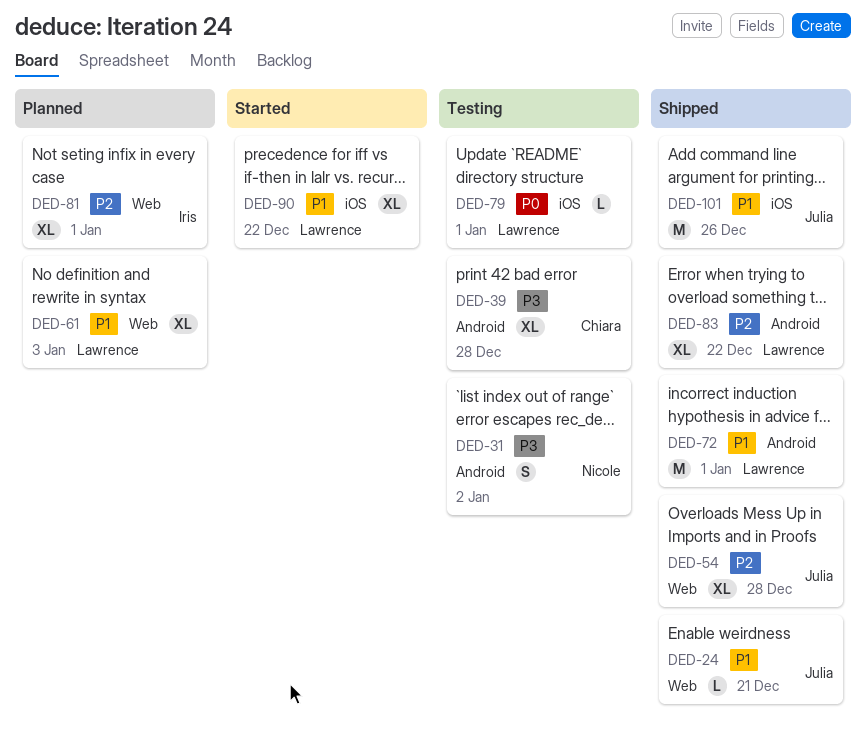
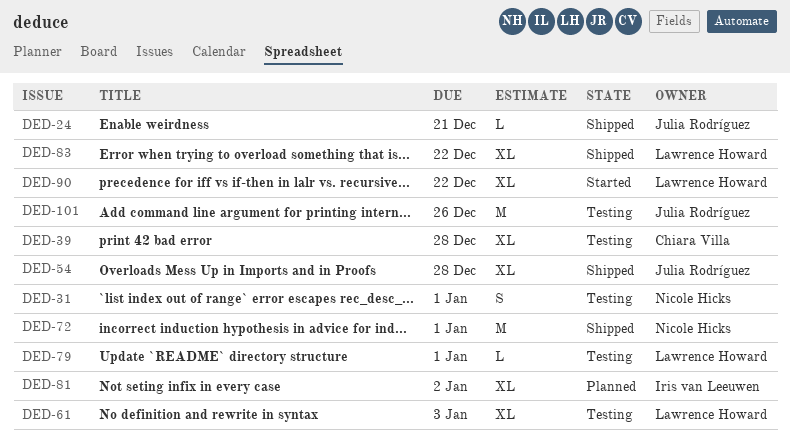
DED-31, due: Jan 2 -> Jan 1
DED-61, status: Planned -> Testing
DED-72, owner: Lawrence Howard -> Nicole Hicks
DED-81, due: Jan 1 -> Jan 2
DED-101, status: Shipped -> Testing

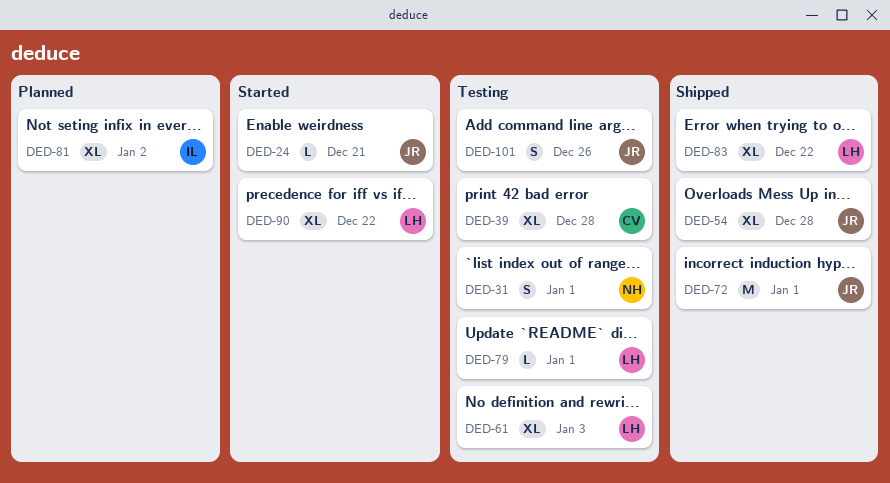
DED-24, status: Shipped -> Started
DED-72, owner: Nicole Hicks -> Julia Rodríguez
DED-101, estimate: M -> S

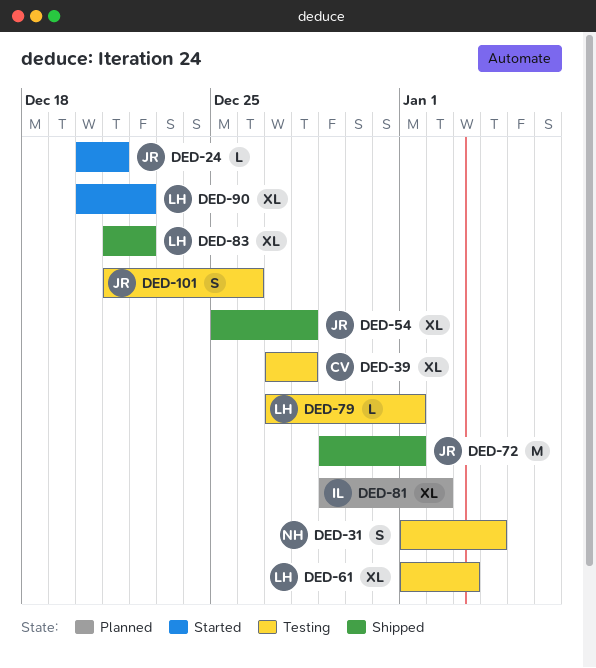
DED-31, due: Jan 1 -> Jan 4

